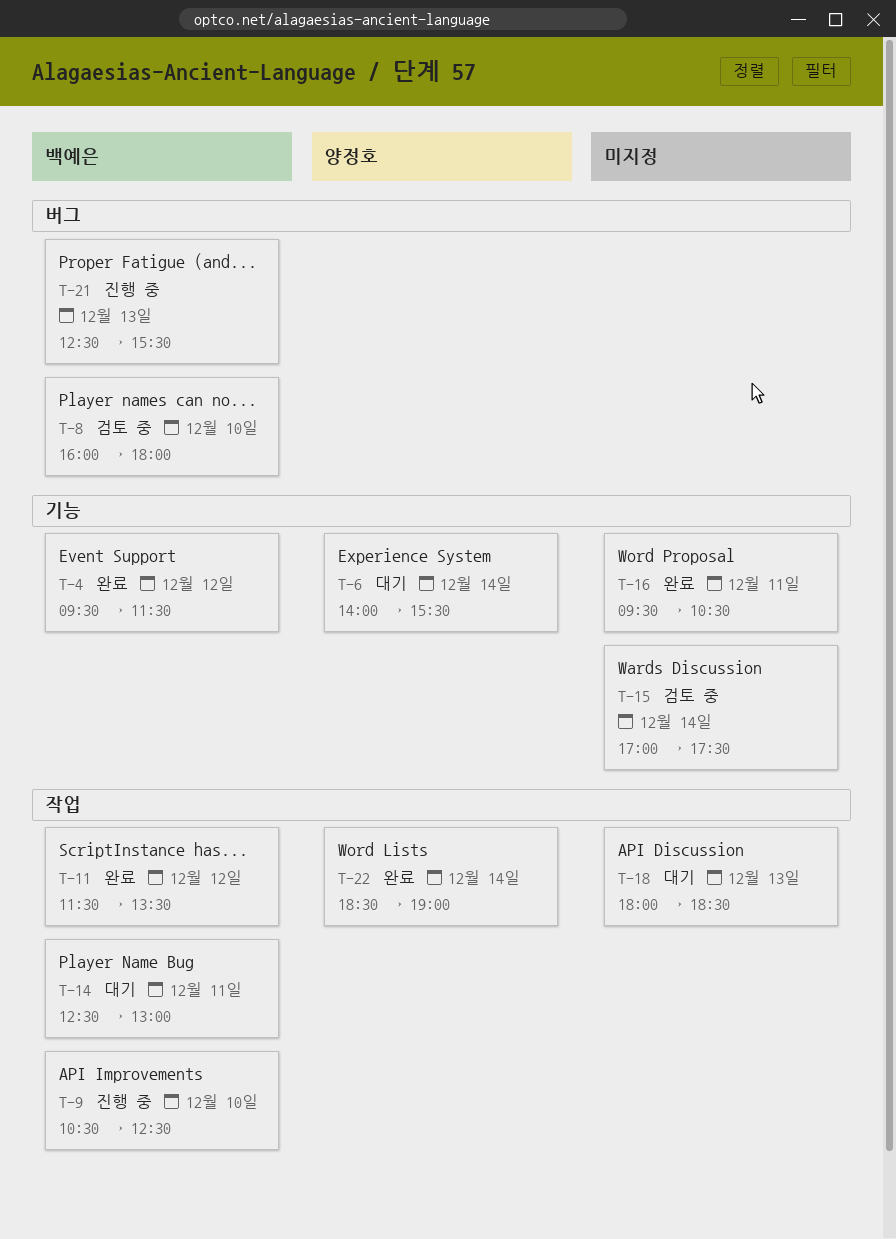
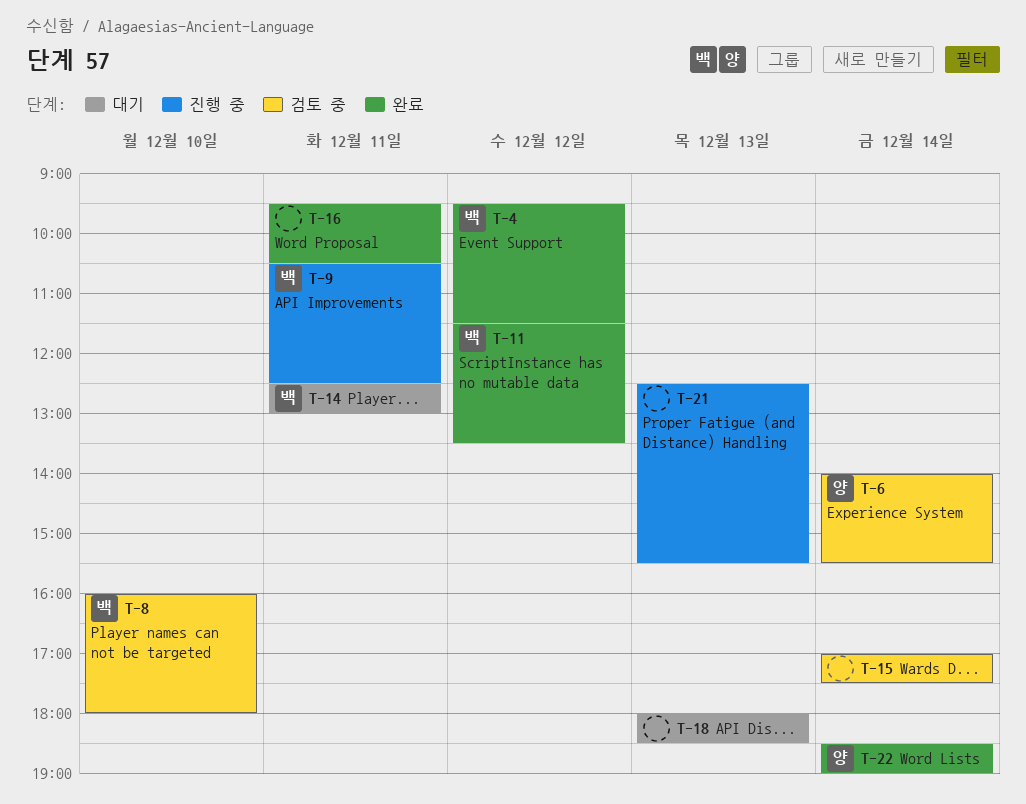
T-6, status: 대기 -> 검토 중
T-9, day: Dec 10 -> Dec 11
T-21, owner: 백예은 -> none

